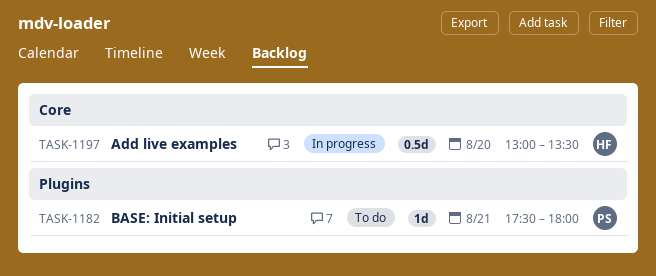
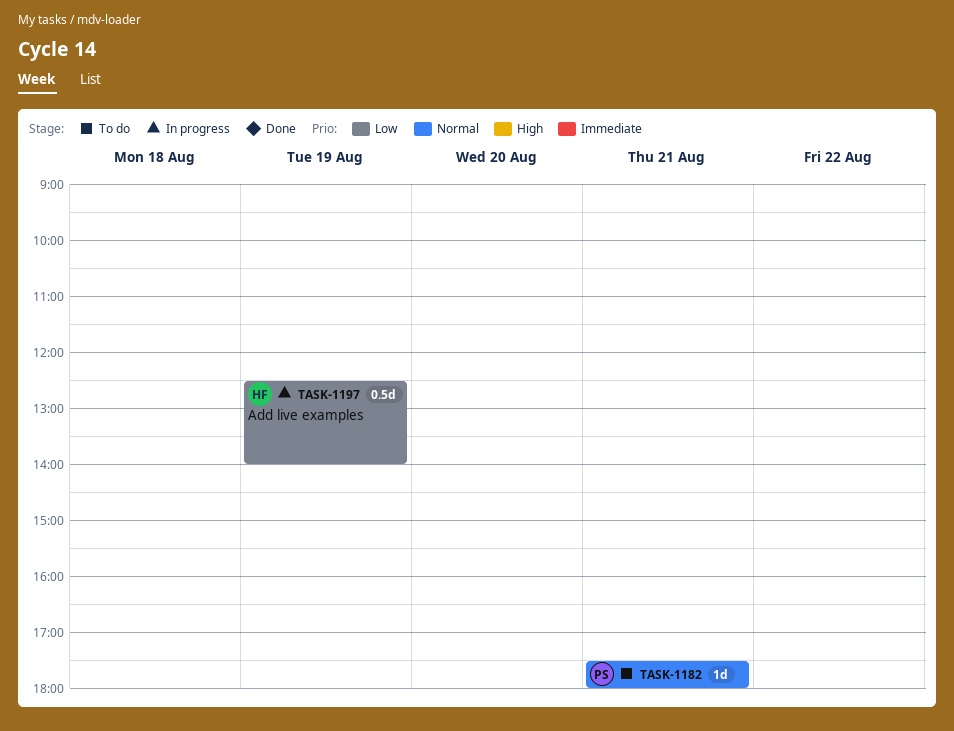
TASK-1197, day: Aug 20 -> Aug 19
TASK-1197, begins: 13:00 -> 12:30
TASK-1197, ends: 13:30 -> 14:00

